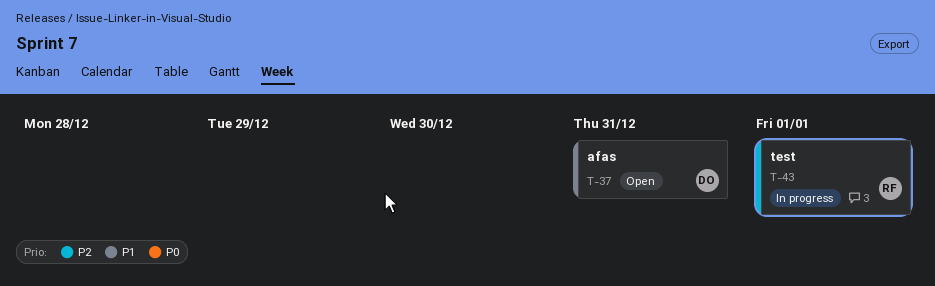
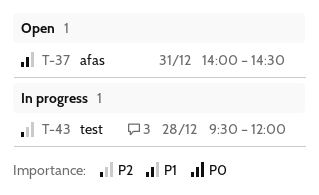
T-43, day: Jan 1 -> Dec 28

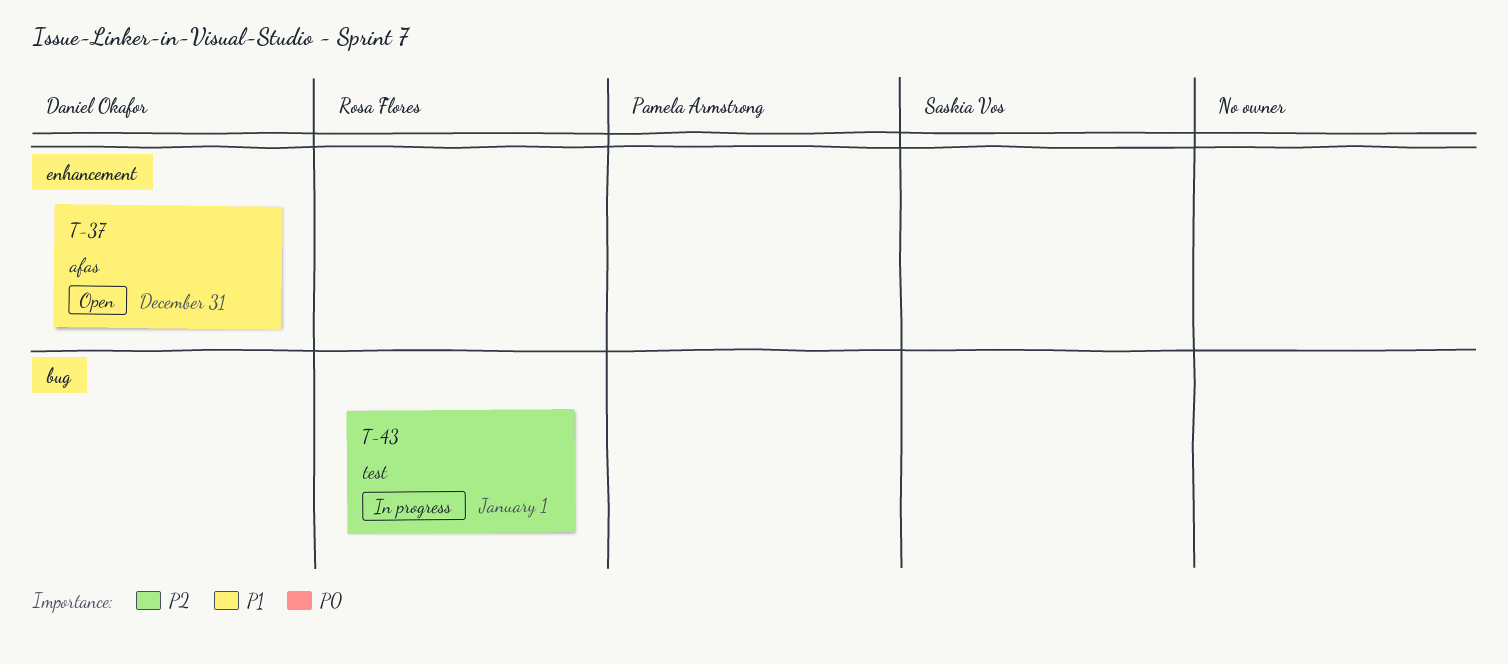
T-43, day: Dec 28 -> Jan 1

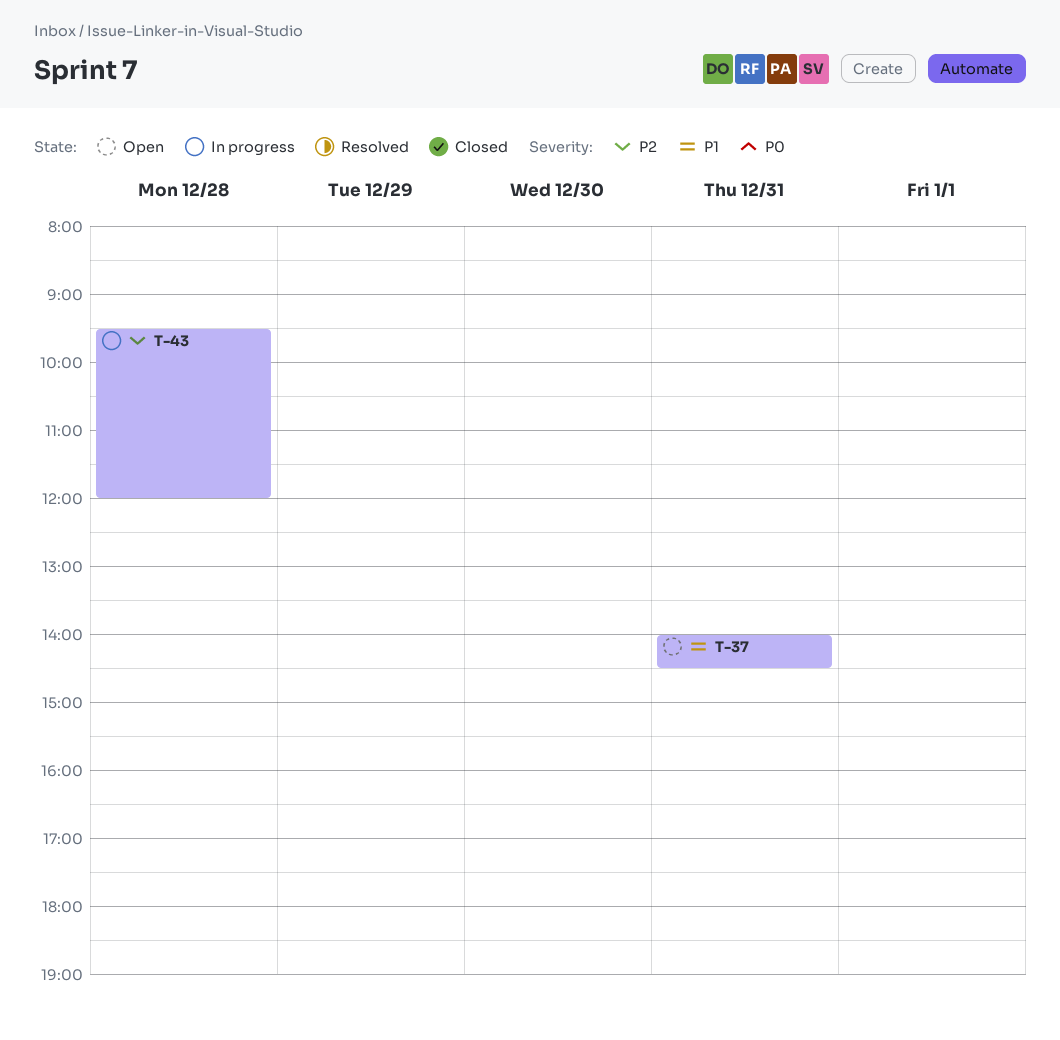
T-43, day: Jan 1 -> Dec 28

